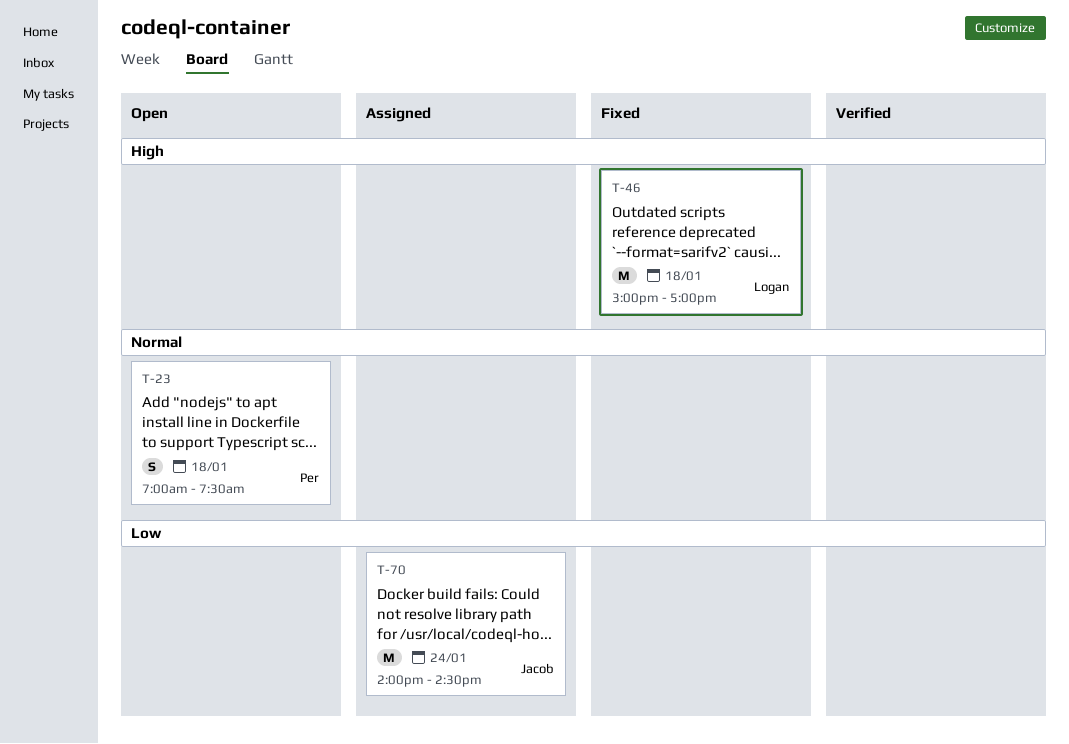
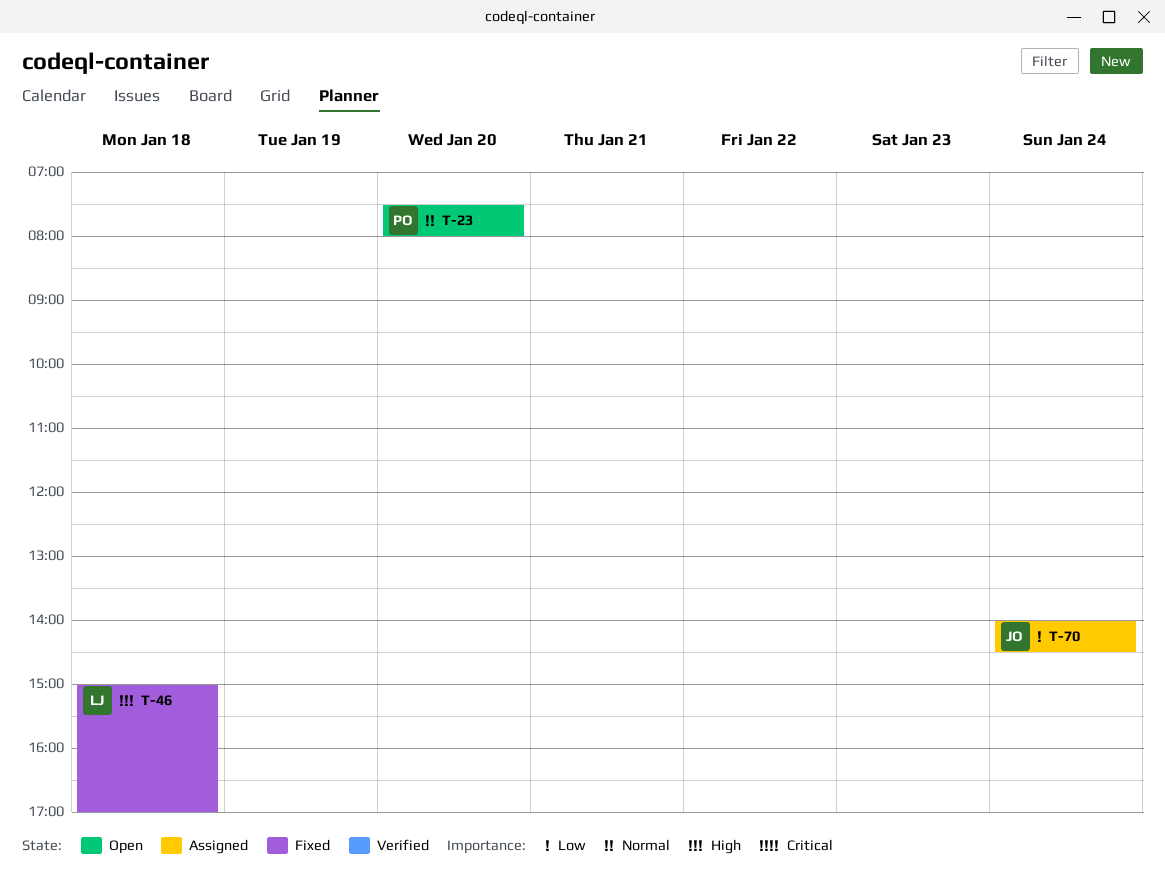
T-23, day: Jan 18 -> Jan 20
T-23, begins: 07:00 -> 07:30
T-23, ends: 07:30 -> 08:00

